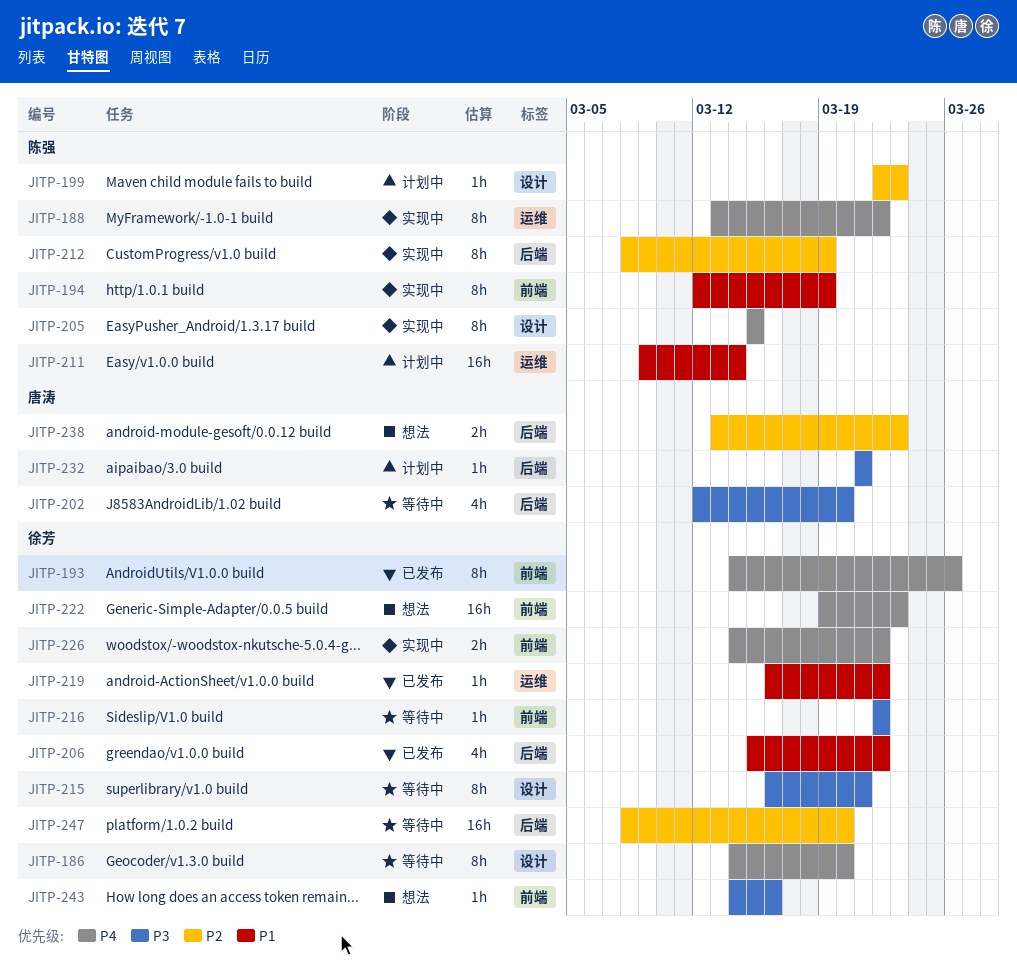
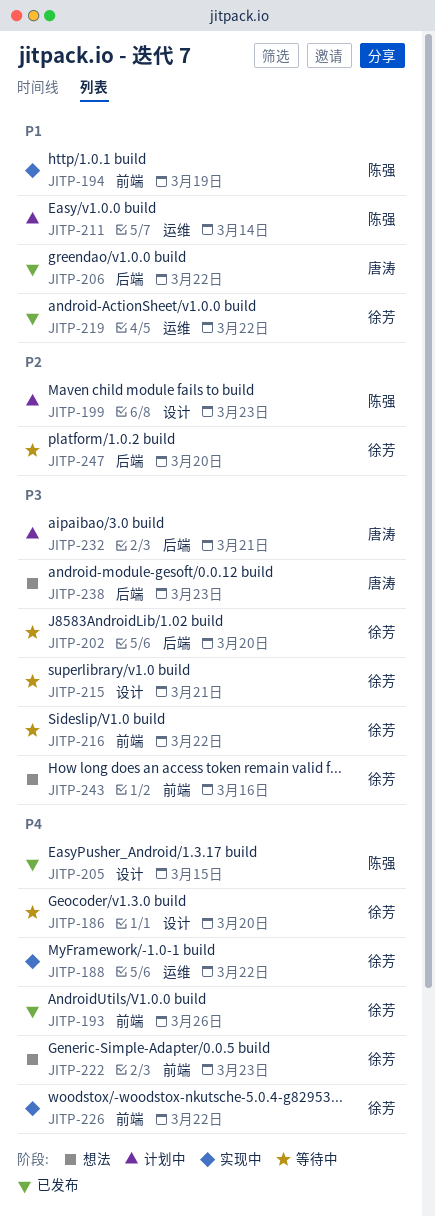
JITP-188, owner: 陈强 -> 徐芳
JITP-202, owner: 唐涛 -> 徐芳
JITP-205, status: 实现中 -> 已发布
JITP-206, owner: 徐芳 -> 唐涛
JITP-212: present -> none
JITP-238, priority: P2 -> P3

